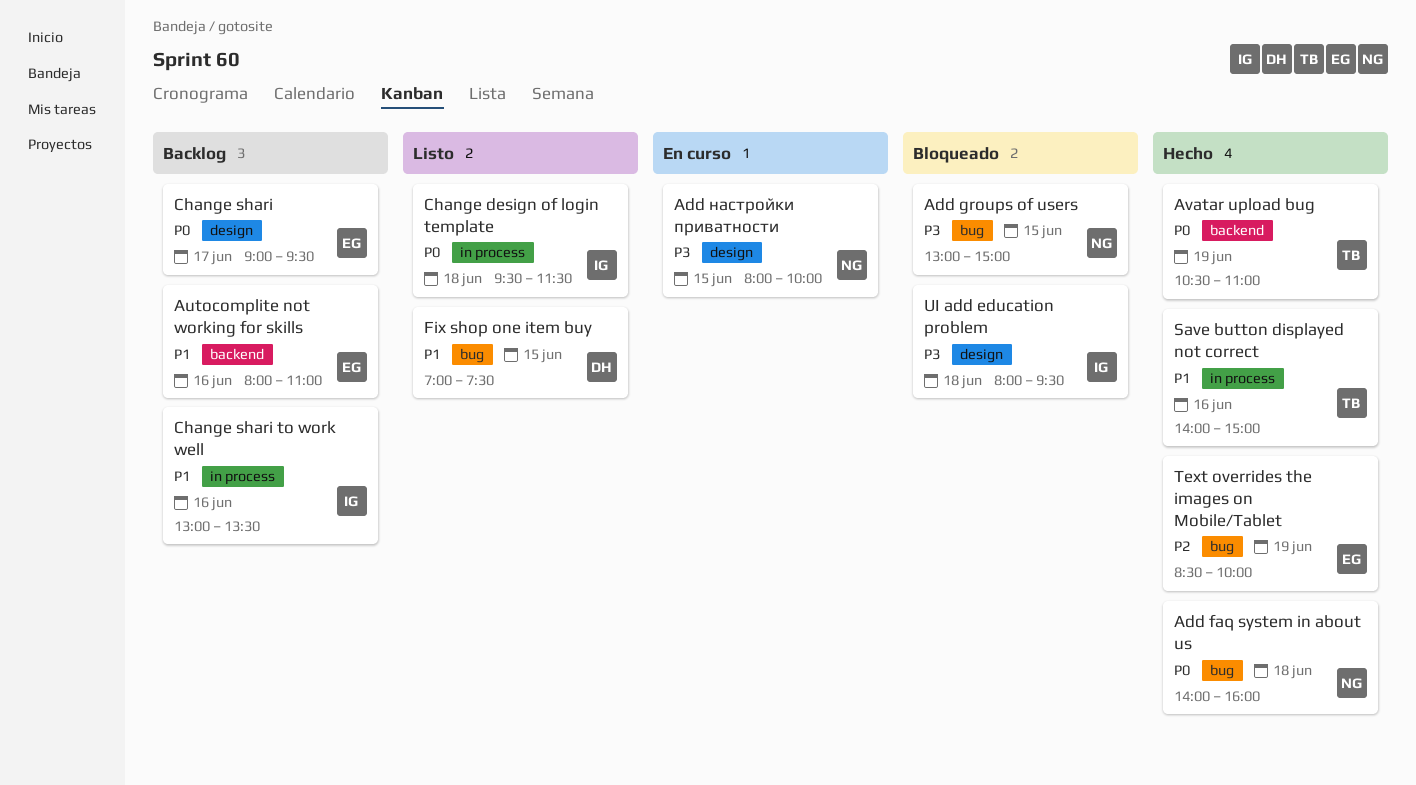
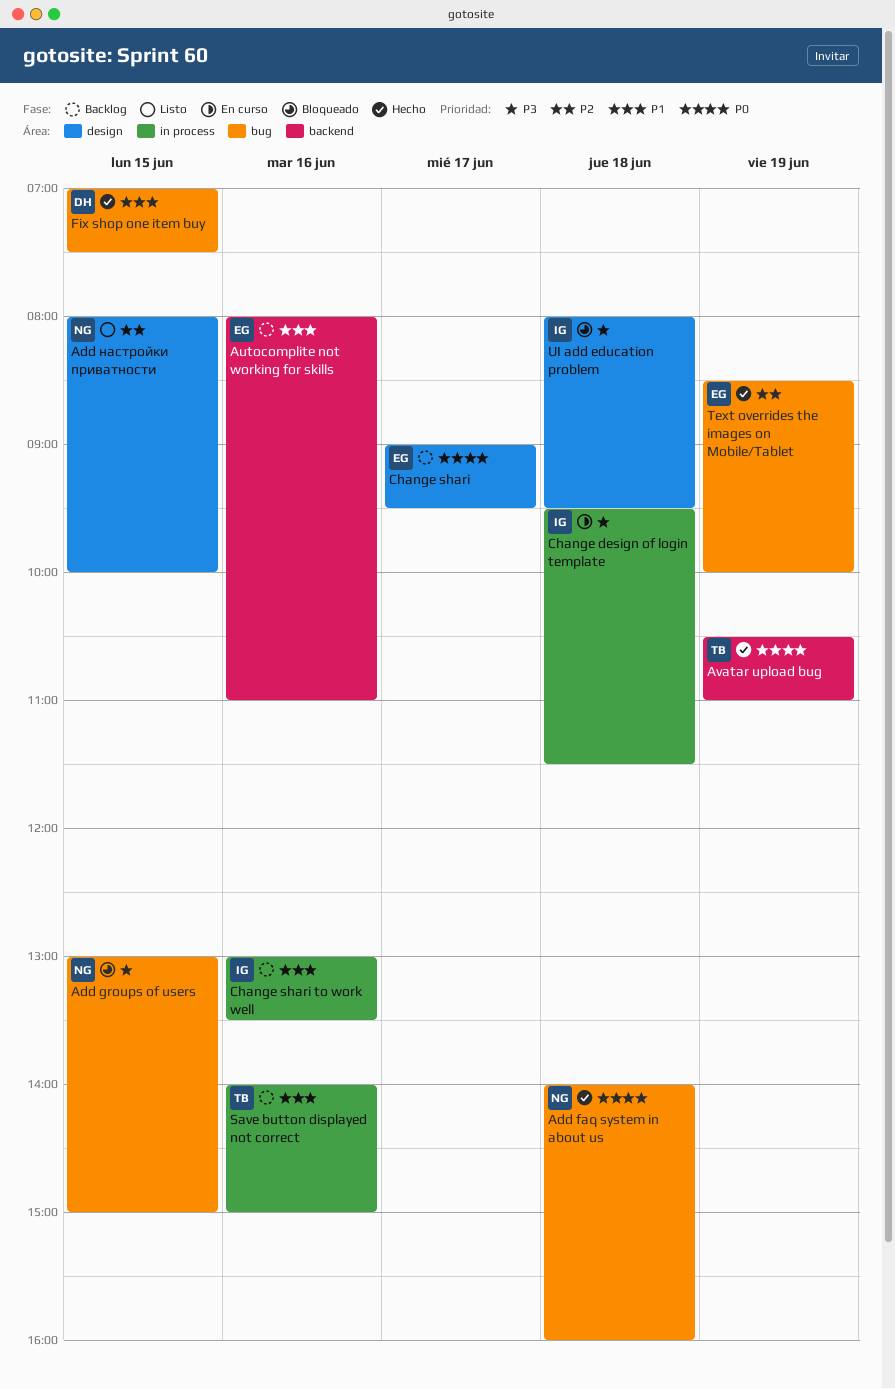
Add настройки приватности, status: En curso -> Listo
Add настройки приватности, priority: P3 -> P2
Change design of login template, status: Listo -> En curso
Change design of login template, priority: P0 -> P3
Fix shop one item buy, status: Listo -> Hecho
Save button displayed not correct, status: Hecho -> Backlog

